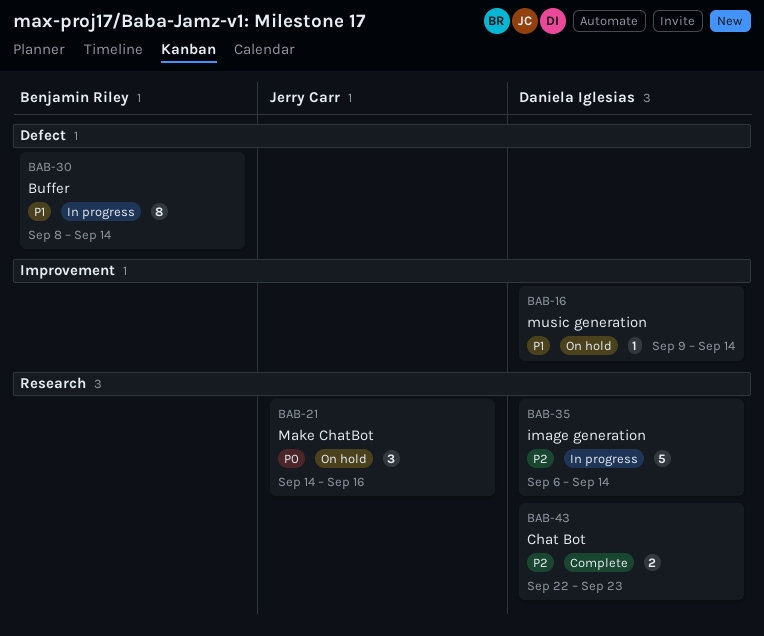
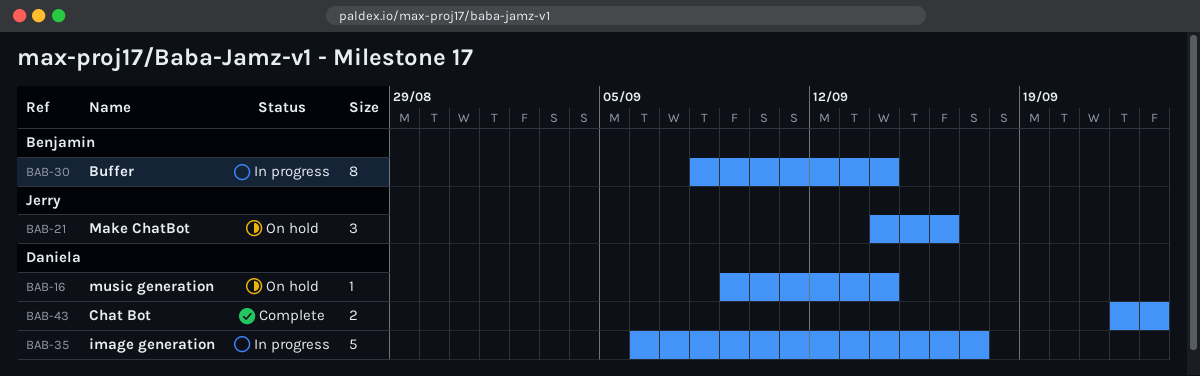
BAB-35, due: Sep 14 -> Sep 17

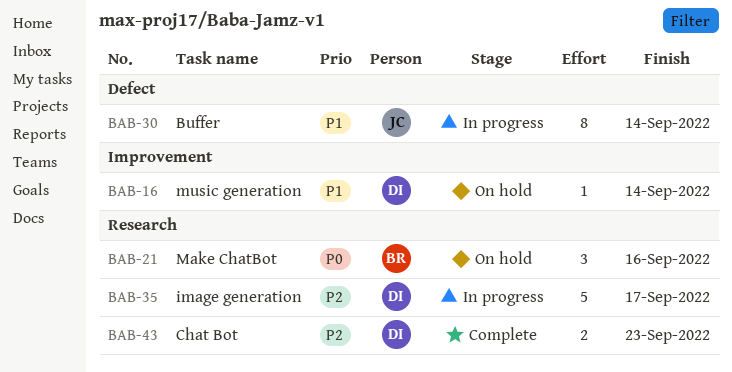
BAB-21, owner: Jerry -> Benjamin
BAB-30, owner: Benjamin -> Jerry

